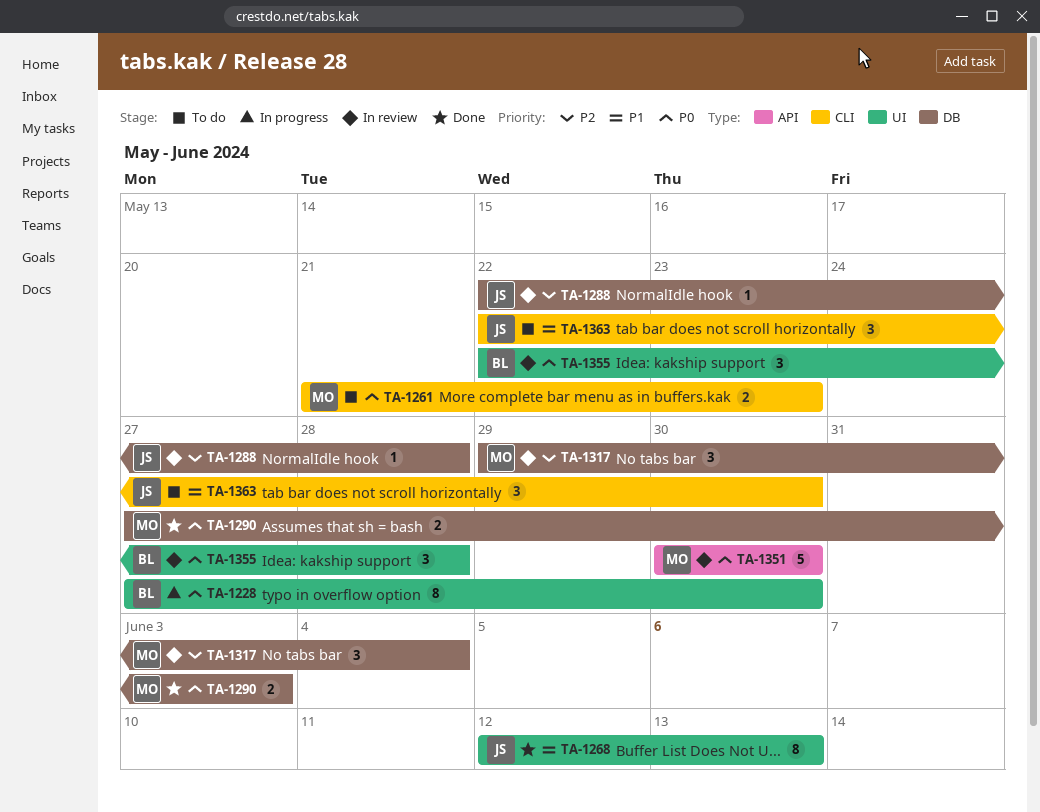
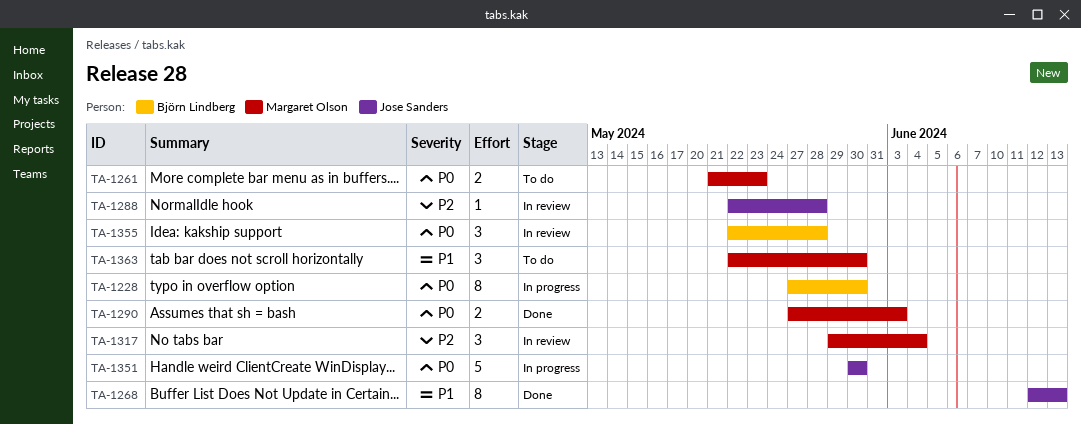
TA-1351, status: In review -> In progress
TA-1351, owner: Margaret Olson -> Jose Sanders
TA-1363, owner: Jose Sanders -> Margaret Olson

